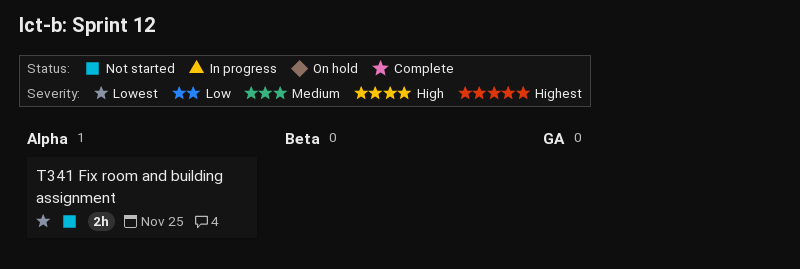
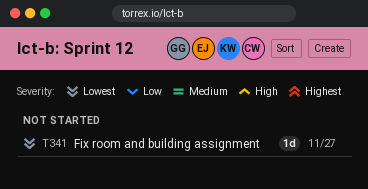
T341, estimate: 2h -> 1d
T341, due: Nov 25 -> Nov 27

